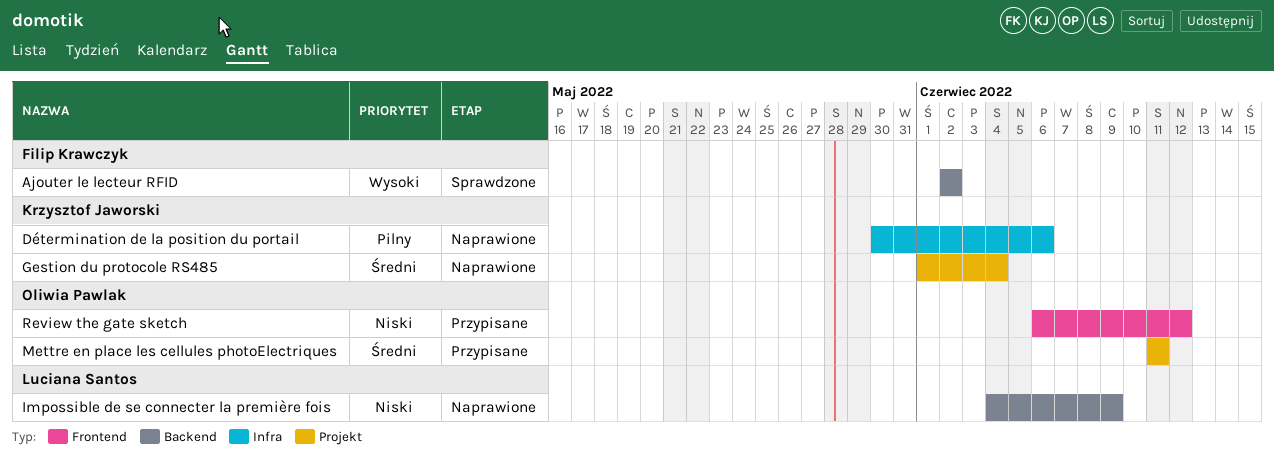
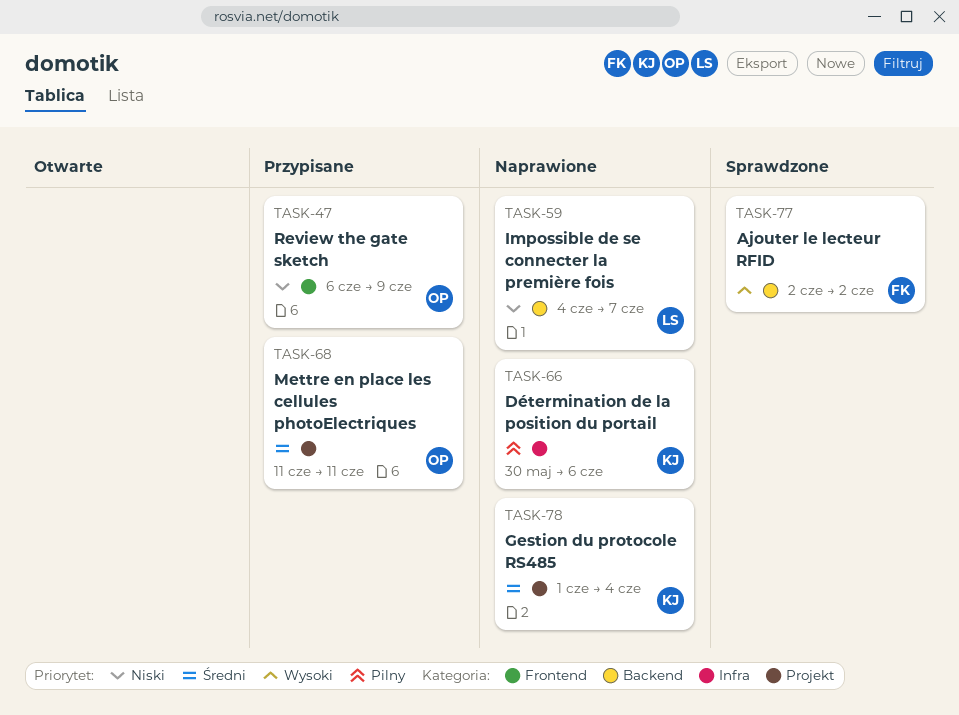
Impossible de se connecter la première fois, due: Jun 9 -> Jun 7
Review the gate sketch, due: Jun 12 -> Jun 9

